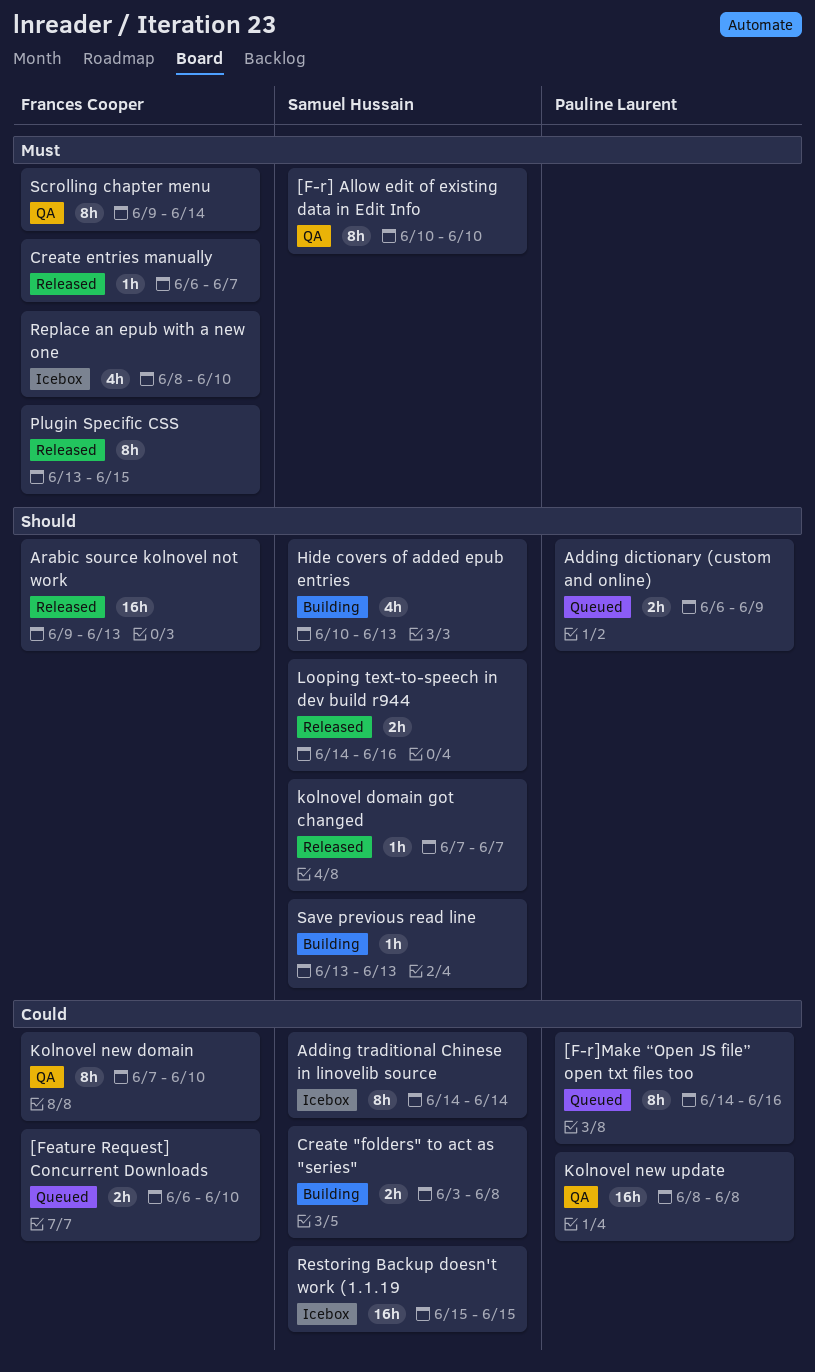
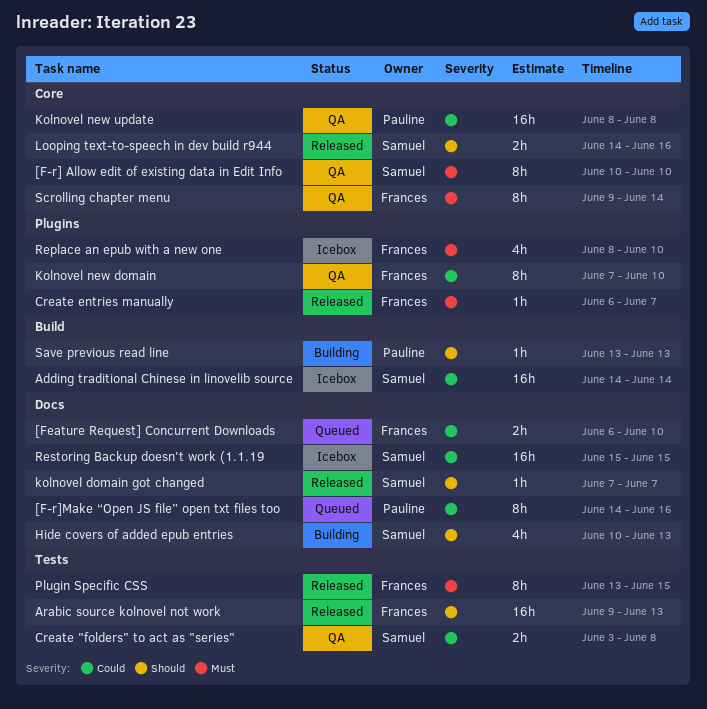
Adding dictionary (custom and online): present -> none
Adding traditional Chinese in linovelib source, estimate: 8h -> 16h
Create "folders" to act as "series", status: Building -> QA
Save previous read line, owner: Samuel Hussain -> Pauline Laurent

